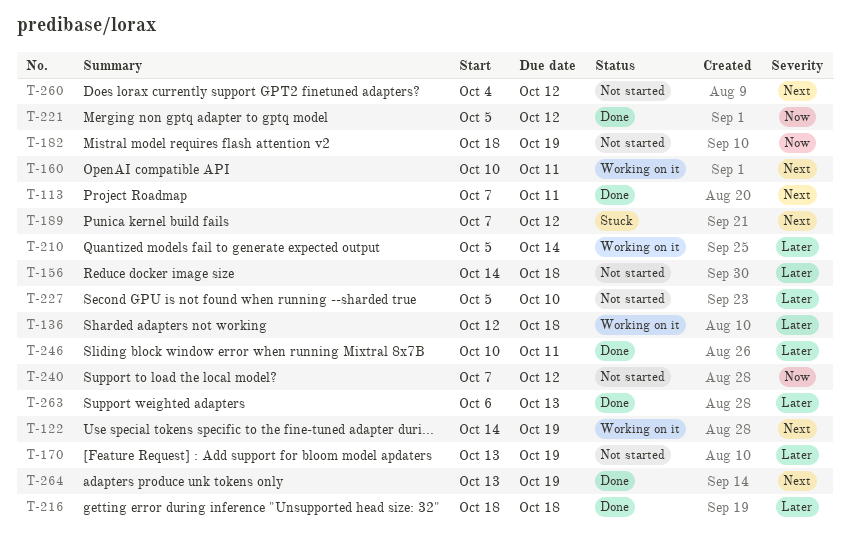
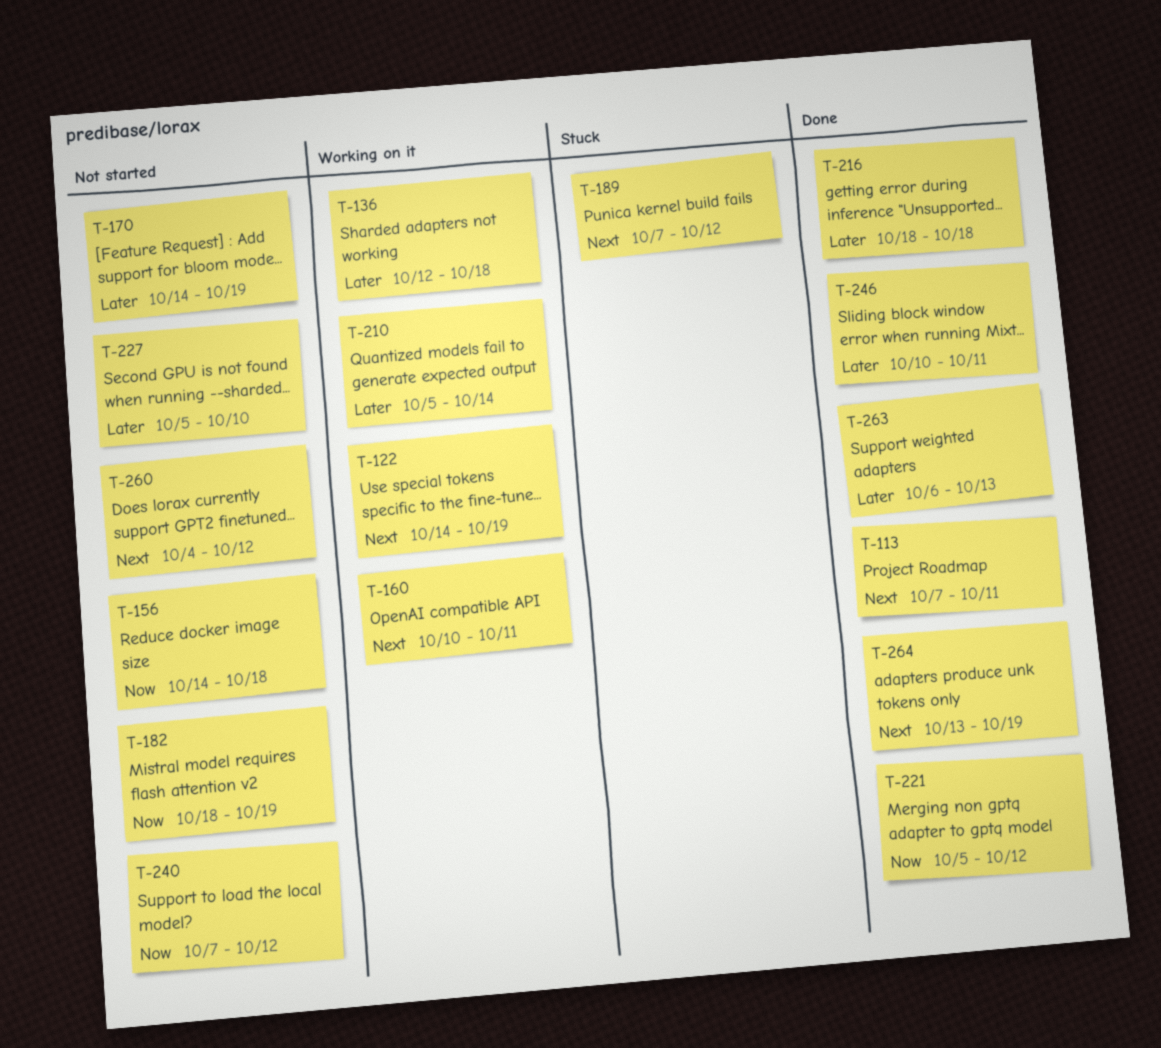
T-156, priority: Later -> Now
T-170, start: Oct 13 -> Oct 14

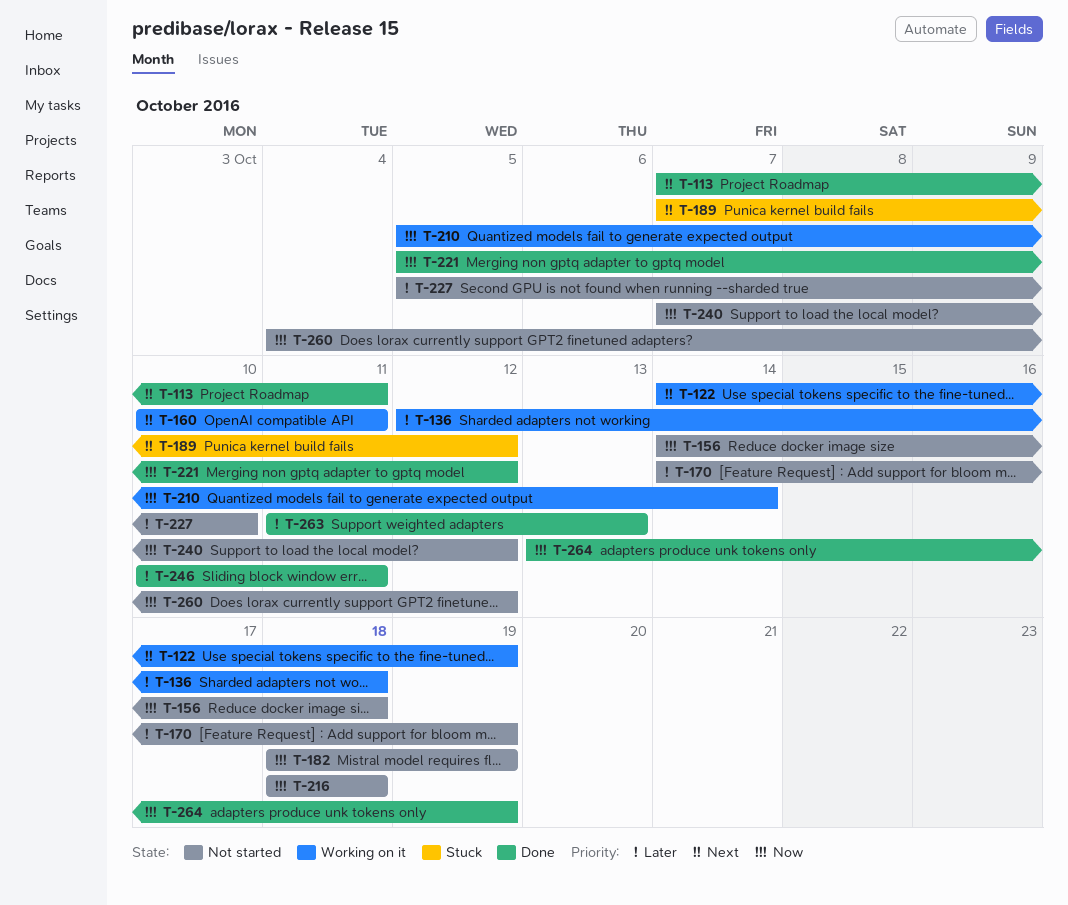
T-210, priority: Later -> Now
T-216, status: Done -> Not started
T-216, priority: Later -> Now
T-260, priority: Next -> Now
T-263, start: Oct 6 -> Oct 11
T-264, priority: Next -> Now

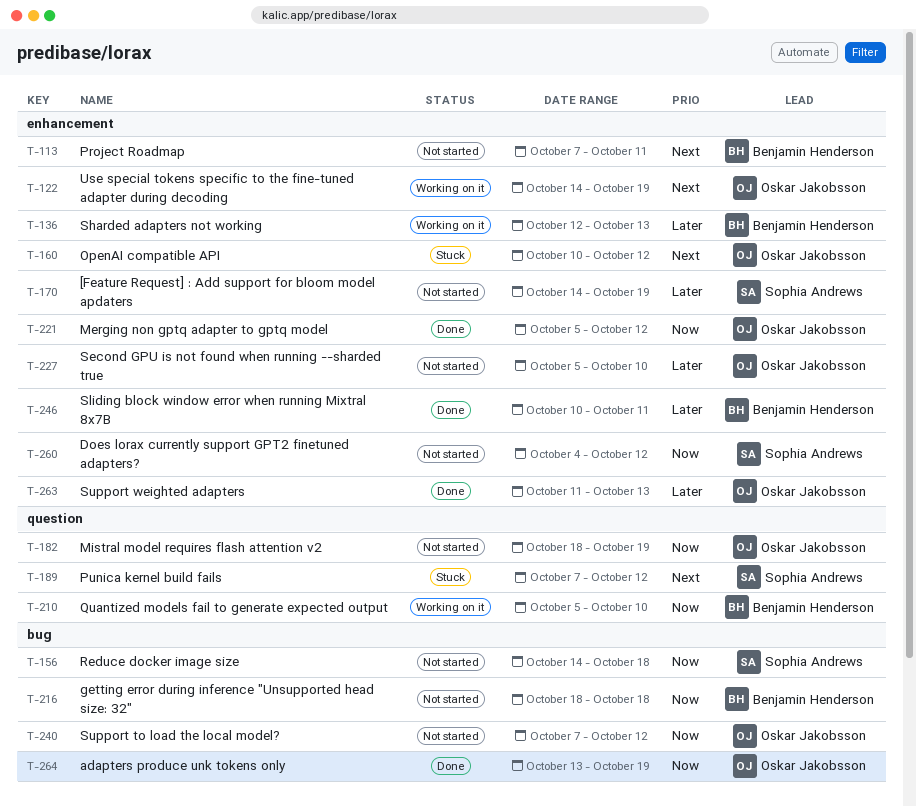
T-113, status: Done -> Not started
T-136, due: Oct 18 -> Oct 13
T-160, status: Working on it -> Stuck
T-160, due: Oct 11 -> Oct 12
T-210, due: Oct 14 -> Oct 10

